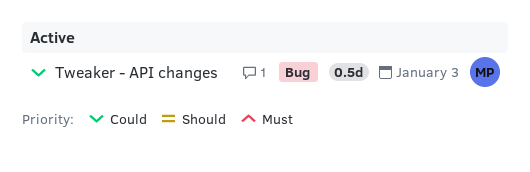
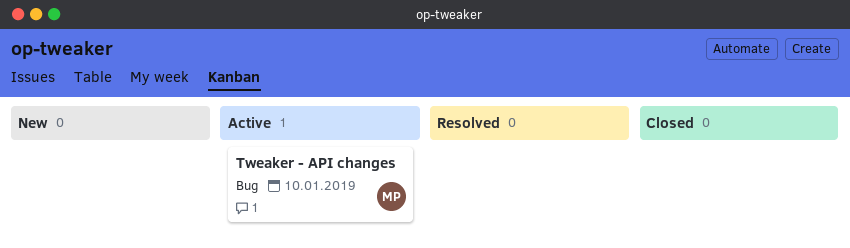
Tweaker - API changes, due: Jan 3 -> Jan 10

